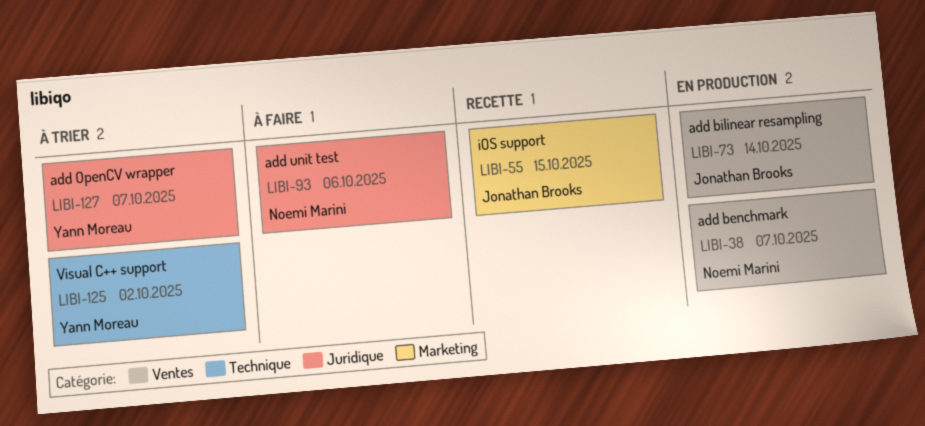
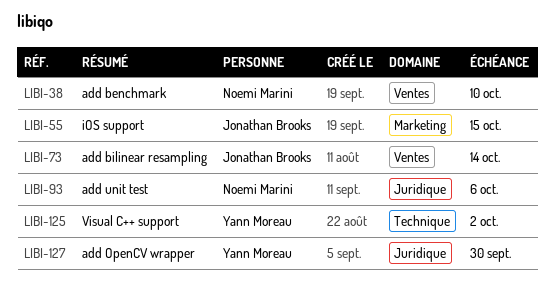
LIBI-38, due: Oct 7 -> Oct 10
LIBI-127, due: Oct 7 -> Sep 30

